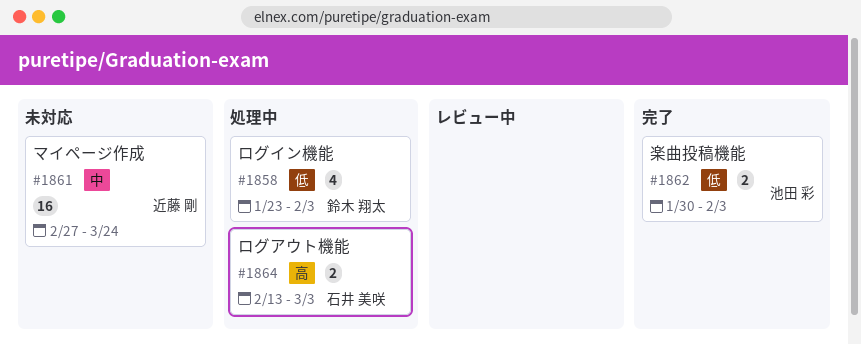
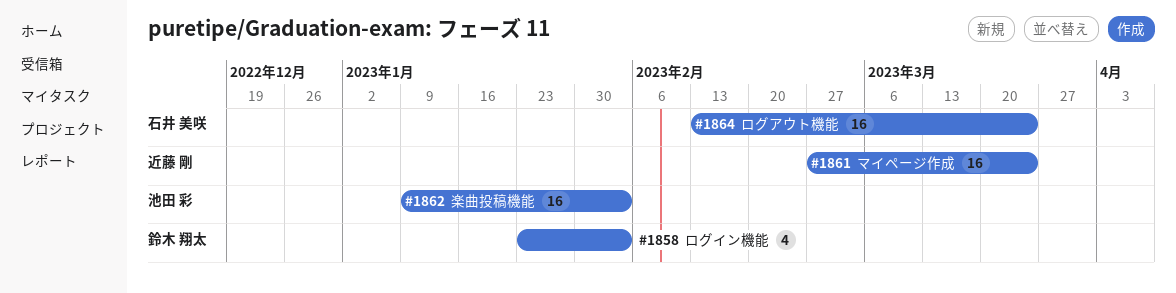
#1862, estimate: 2 -> 16
#1862, start: Jan 30 -> Jan 9
#1864, estimate: 2 -> 16
#1864, due: Mar 3 -> Mar 24

